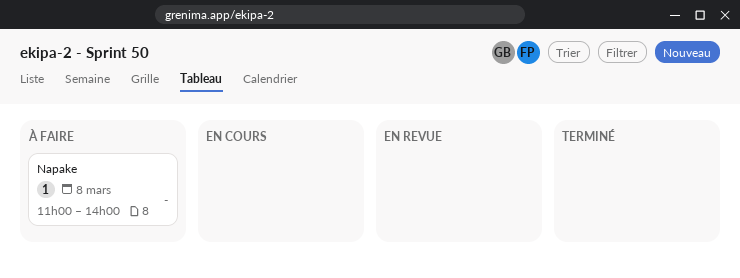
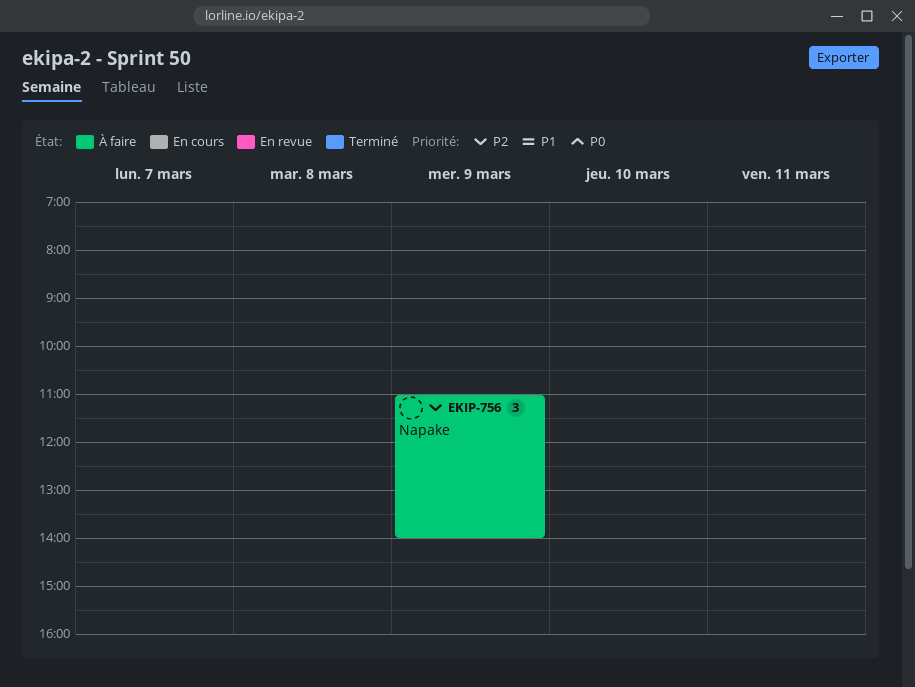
Napake, estimate: 1 -> 3
Napake, day: Mar 8 -> Mar 9

